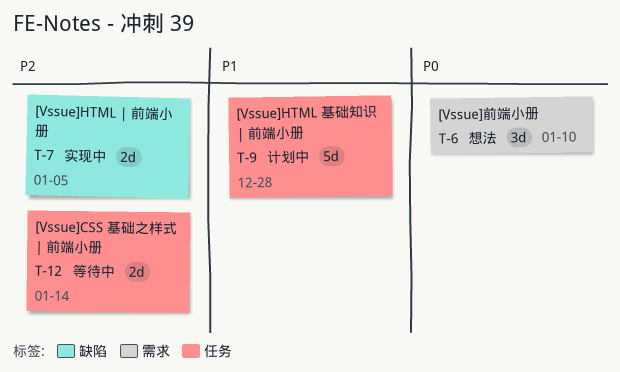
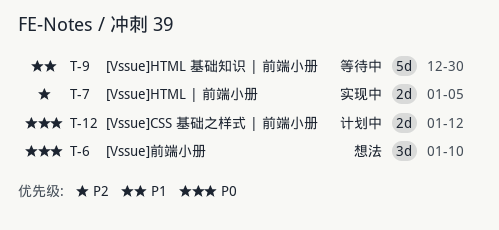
T-9, status: 计划中 -> 等待中
T-9, due: Dec 28 -> Dec 30
T-12, status: 等待中 -> 计划中
T-12, priority: P2 -> P0
T-12, due: Jan 14 -> Jan 12

